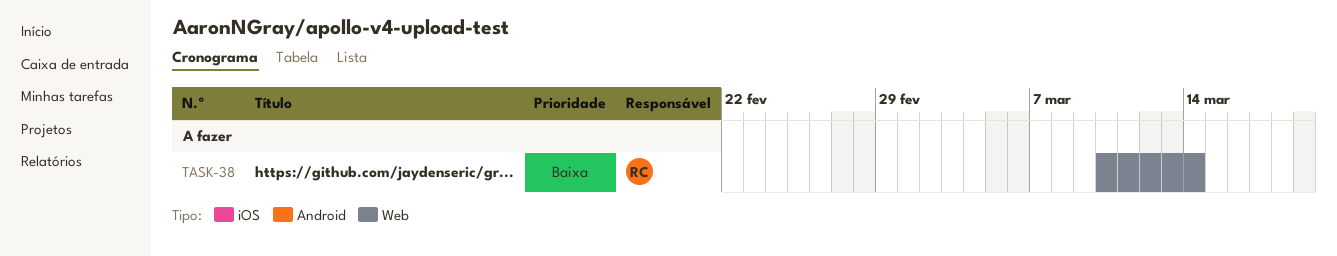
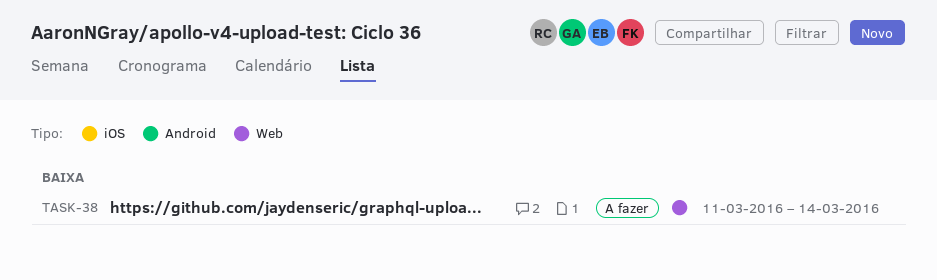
TASK-38, start: Mar 10 -> Mar 11

